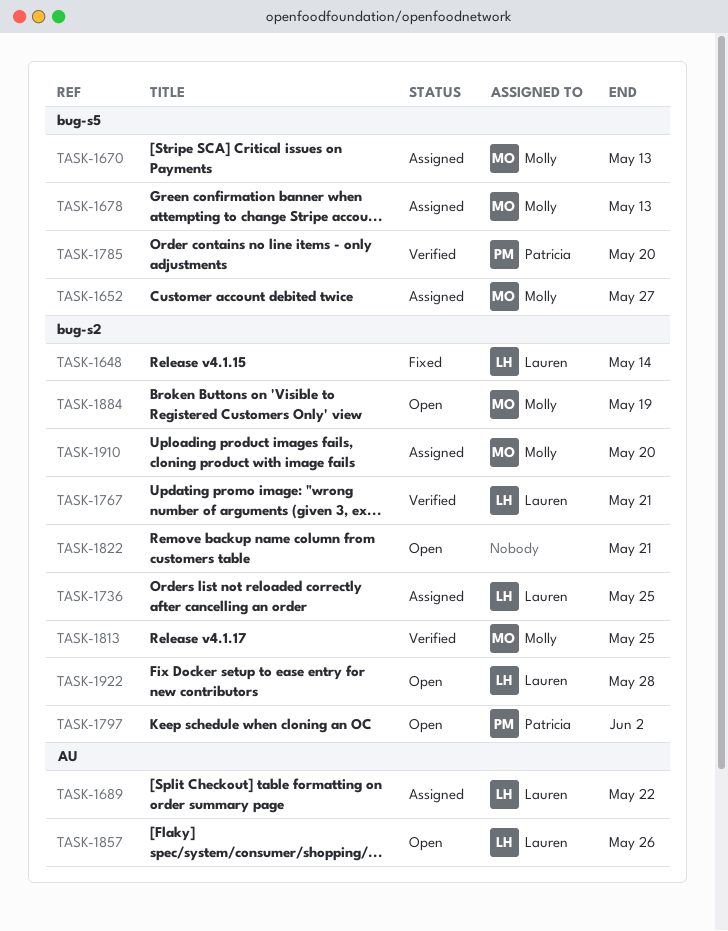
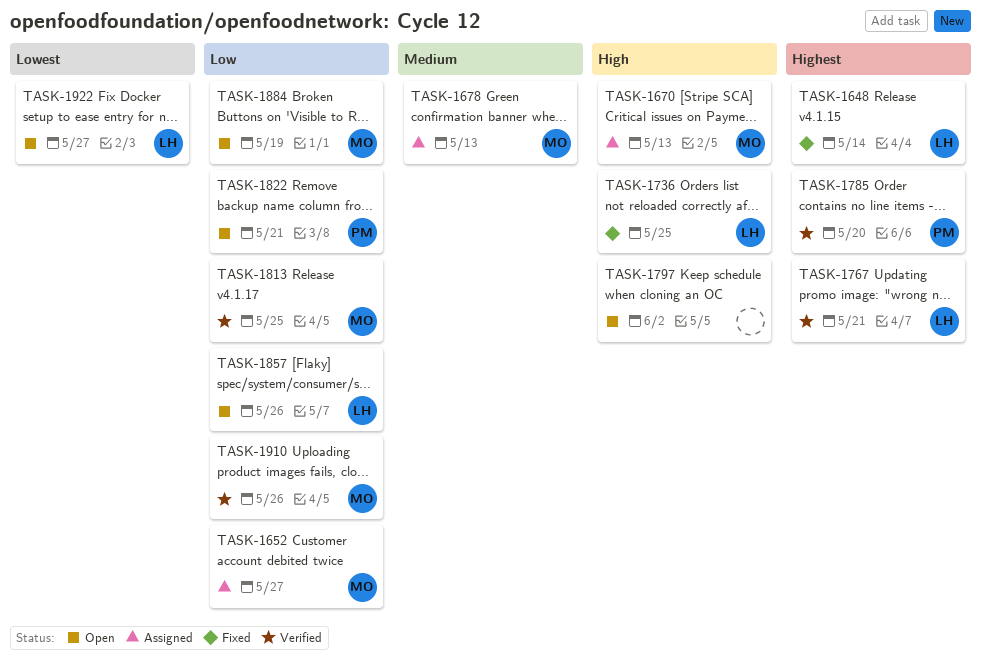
TASK-1689: present -> none
TASK-1736, status: Assigned -> Fixed
TASK-1797, owner: Patricia -> none
TASK-1822, owner: none -> Patricia
TASK-1910, status: Assigned -> Verified
TASK-1910, due: May 20 -> May 26
TASK-1922, due: May 28 -> May 27

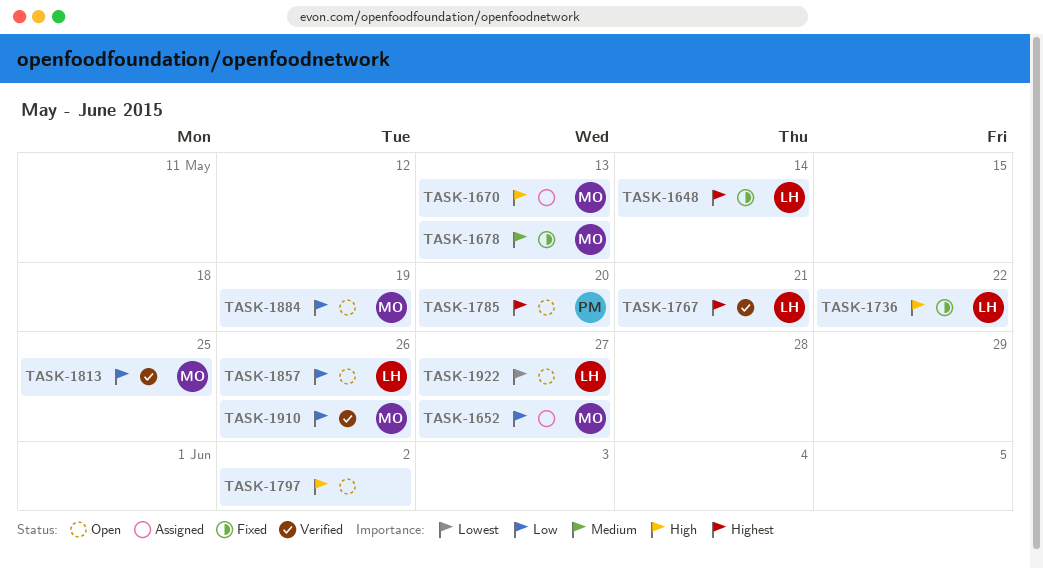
TASK-1678, status: Assigned -> Fixed
TASK-1736, due: May 25 -> May 22
TASK-1785, status: Verified -> Open
TASK-1822: present -> none

